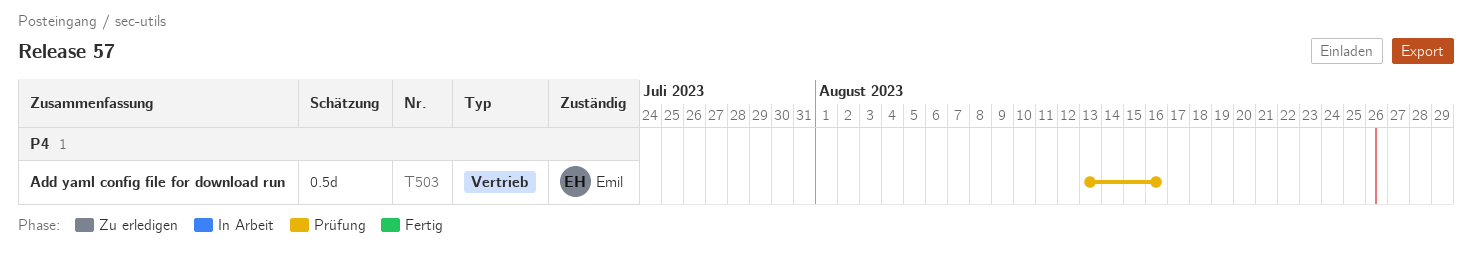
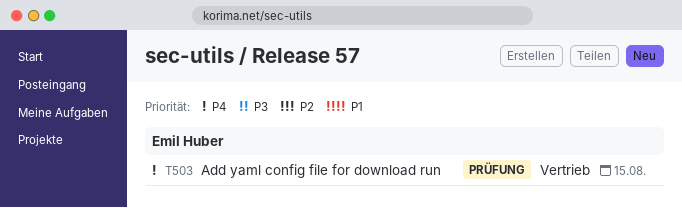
T503, due: Aug 16 -> Aug 15

